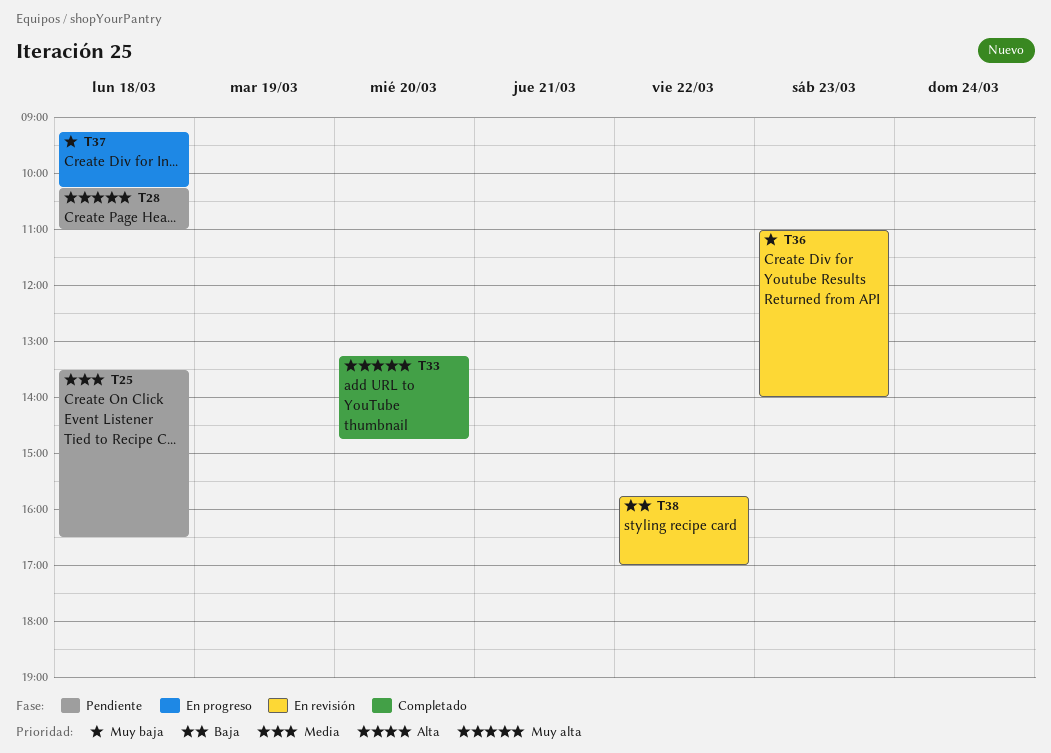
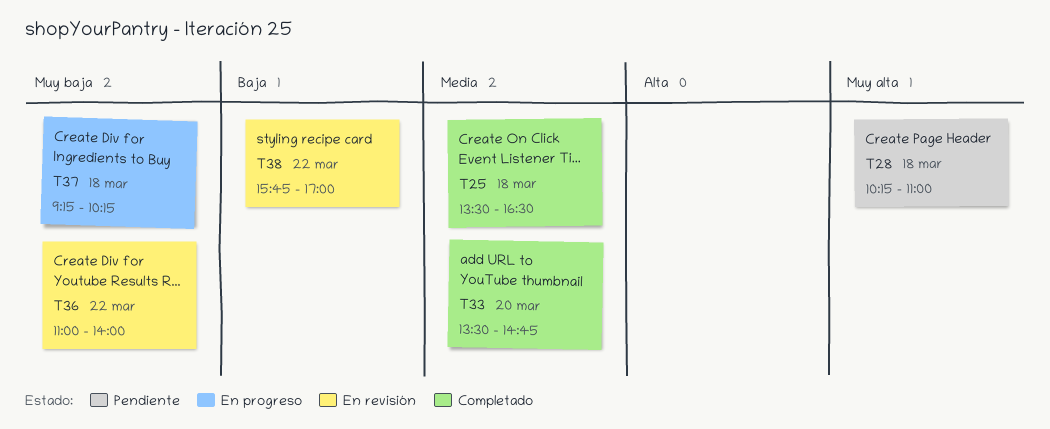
T25, status: Pendiente -> Completado
T33, priority: Muy alta -> Media
T33, begins: 13:15 -> 13:30
T36, day: Mar 23 -> Mar 22

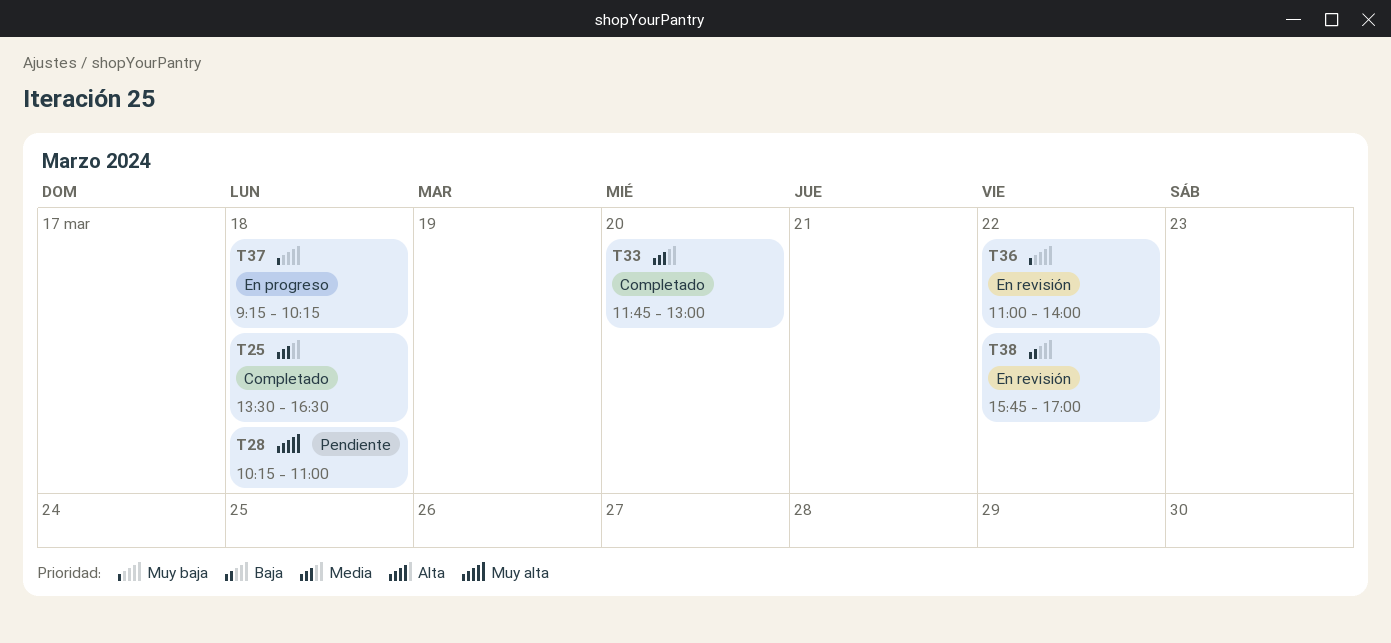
T33, begins: 13:30 -> 11:45
T33, ends: 14:45 -> 13:00

